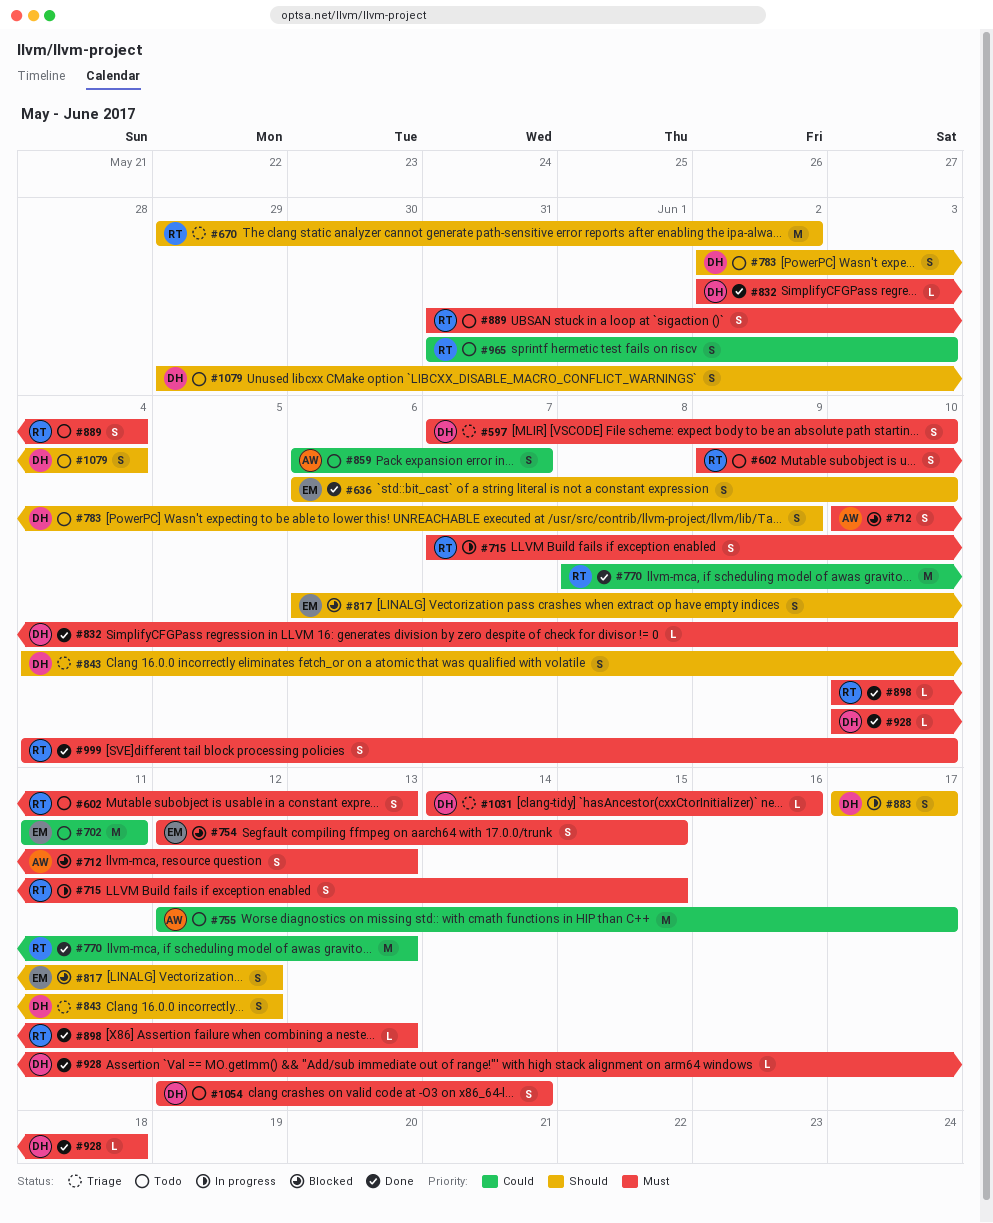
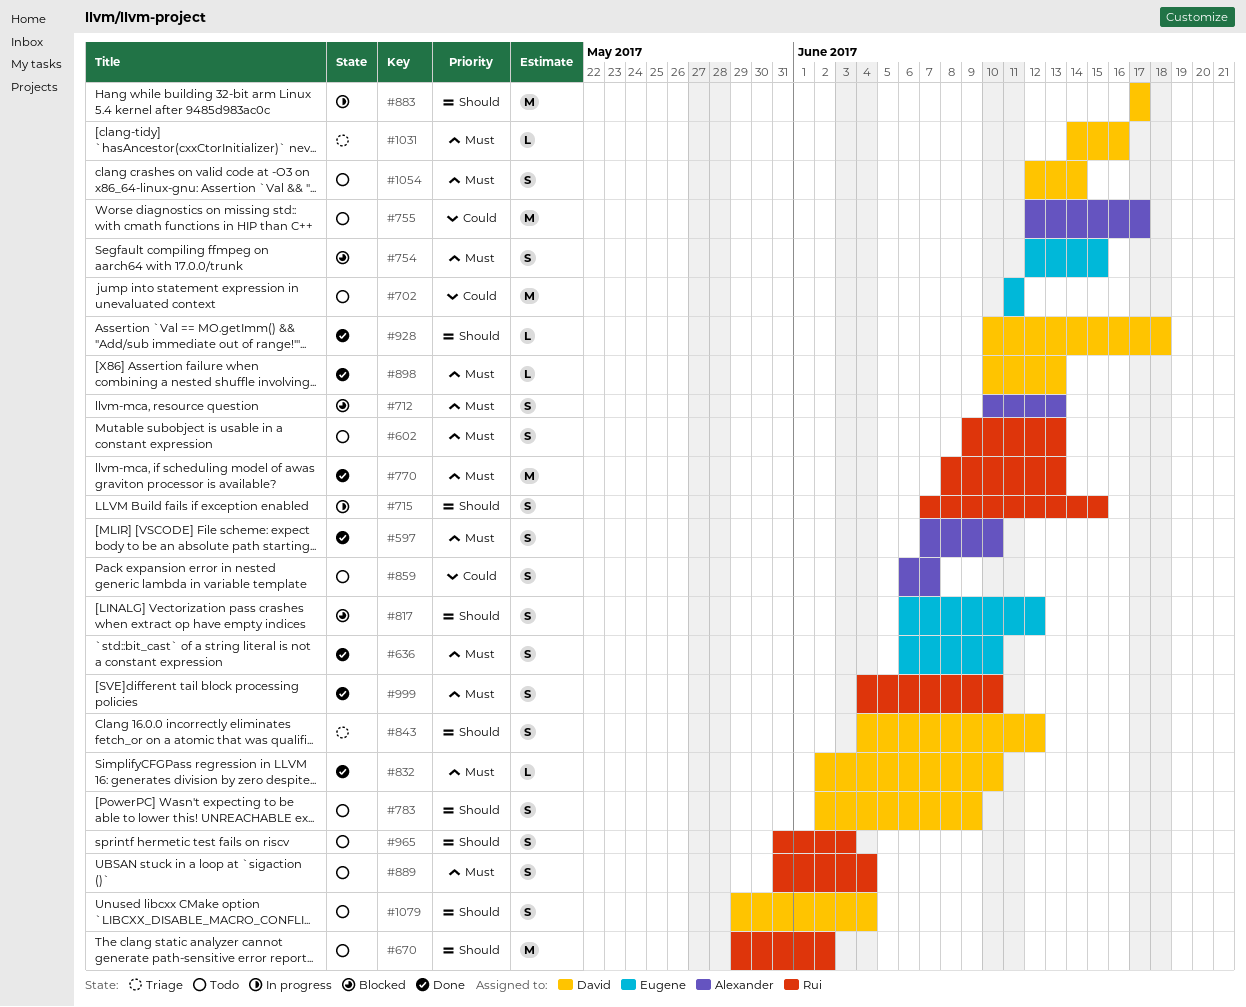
#597, status: Triage -> Done
#597, owner: David -> Alexander
#636, priority: Should -> Must
#670, status: Triage -> Todo
#715, priority: Must -> Should
#770, priority: Could -> Must
#883, estimate: S -> M
#898, owner: Rui -> David
#928, priority: Must -> Should
#965, priority: Could -> Should

